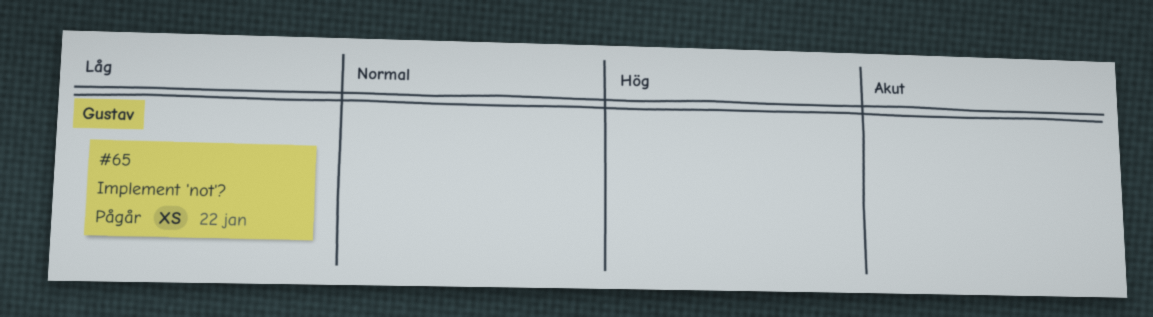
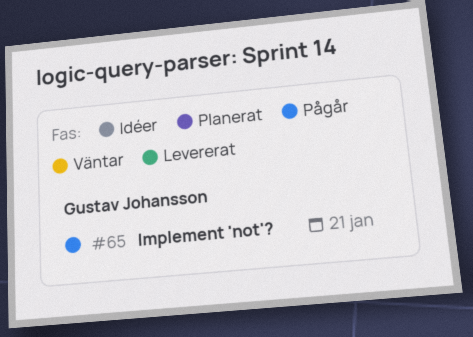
#65, due: Jan 22 -> Jan 21

